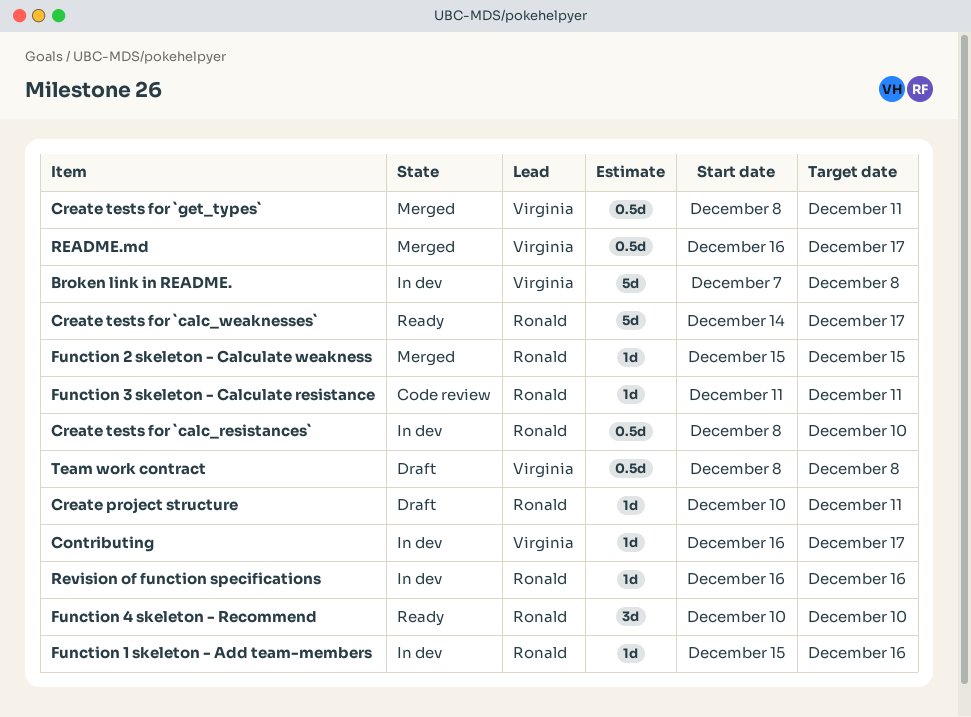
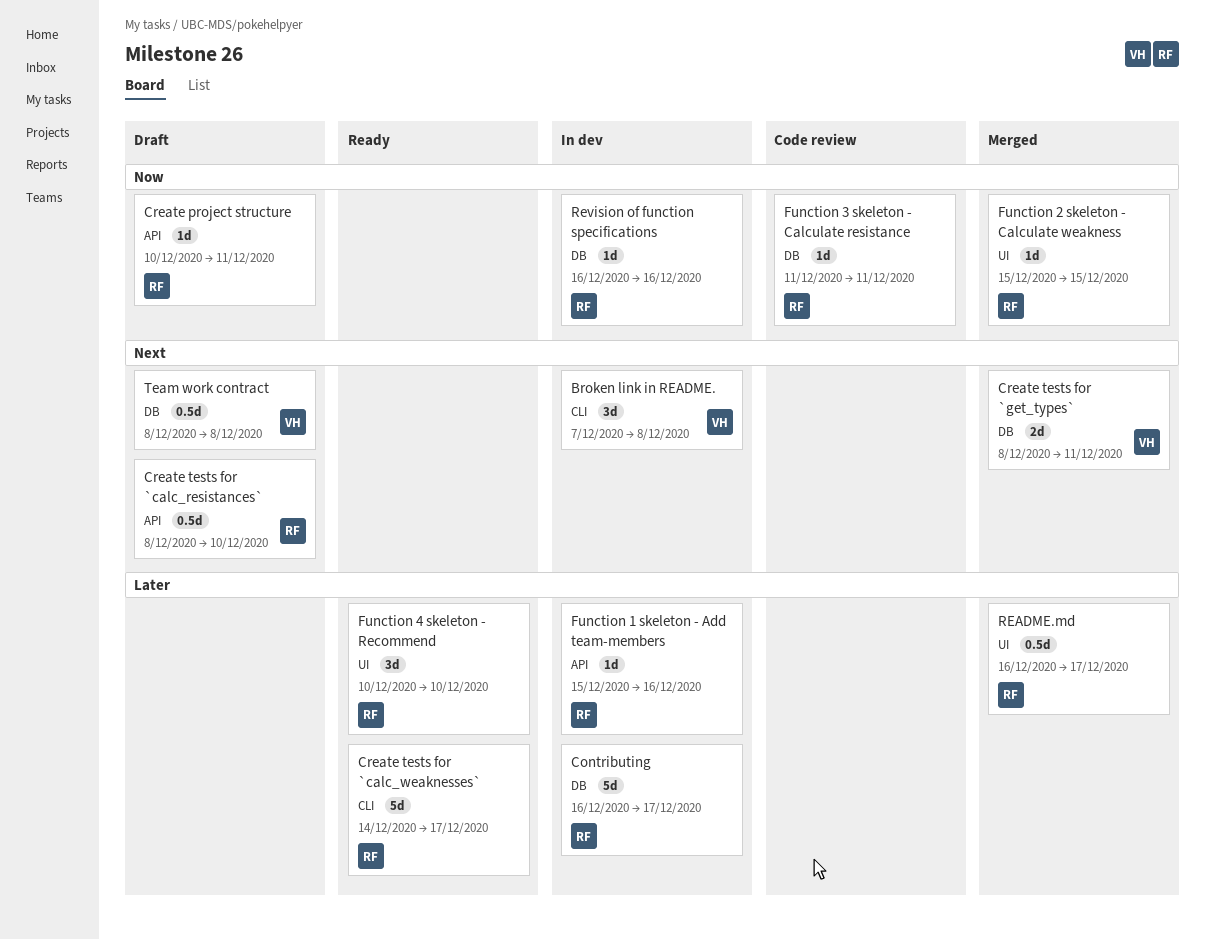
Broken link in README., estimate: 5d -> 3d
Contributing, owner: Virginia -> Ronald
Contributing, estimate: 1d -> 5d
Create tests for `calc_resistances`, status: In dev -> Draft
Create tests for `get_types`, estimate: 0.5d -> 2d
README.md, owner: Virginia -> Ronald

